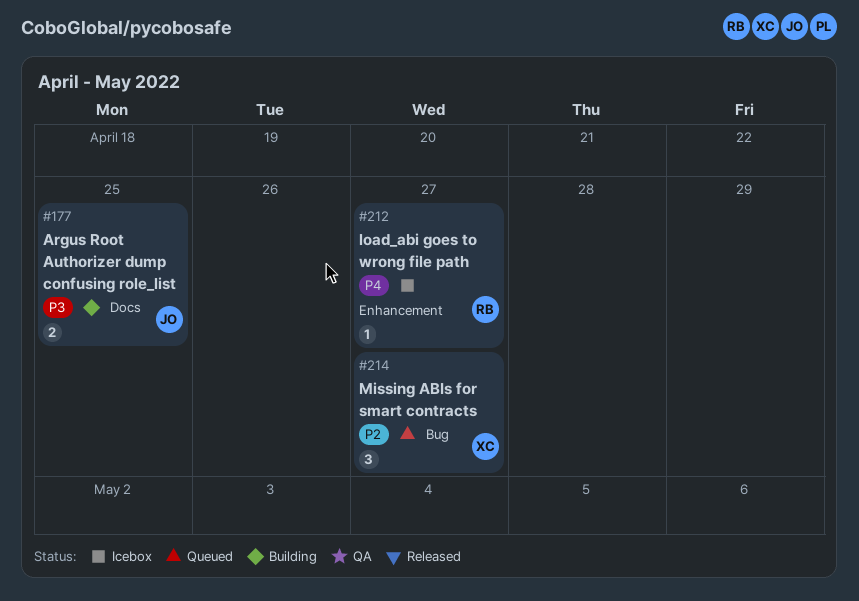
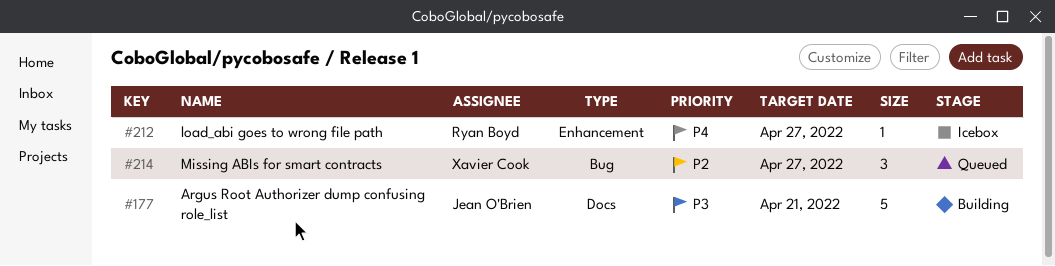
#177, estimate: 2 -> 5
#177, due: Apr 25 -> Apr 21

